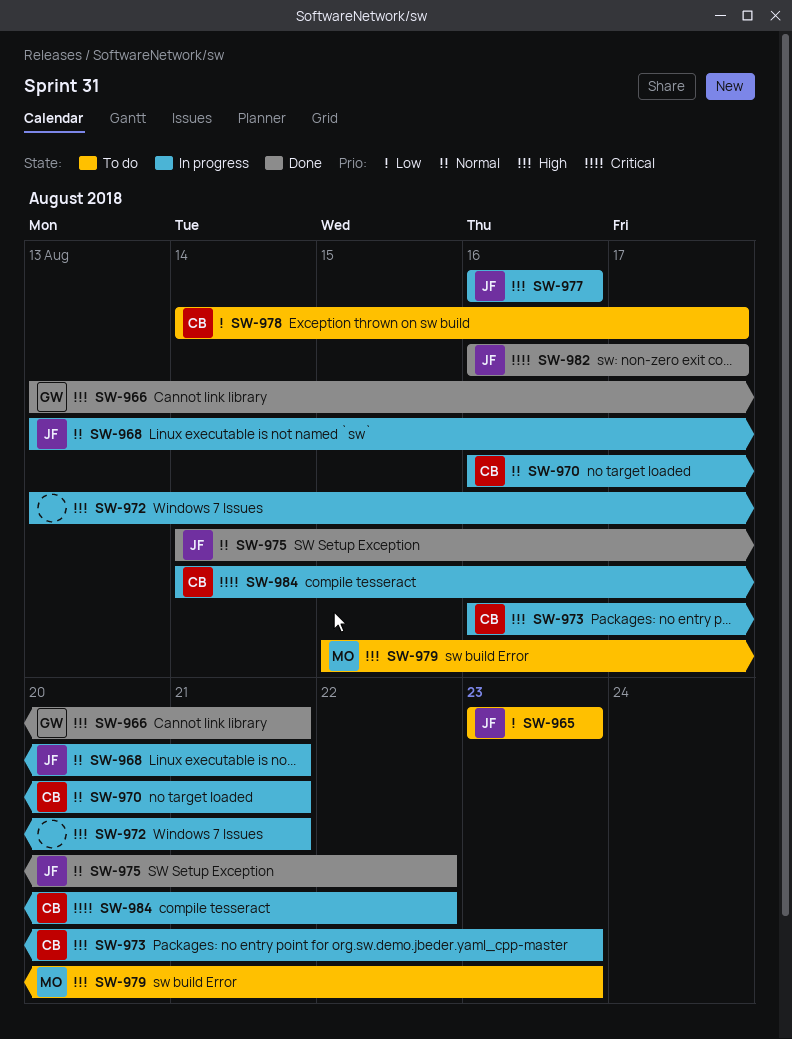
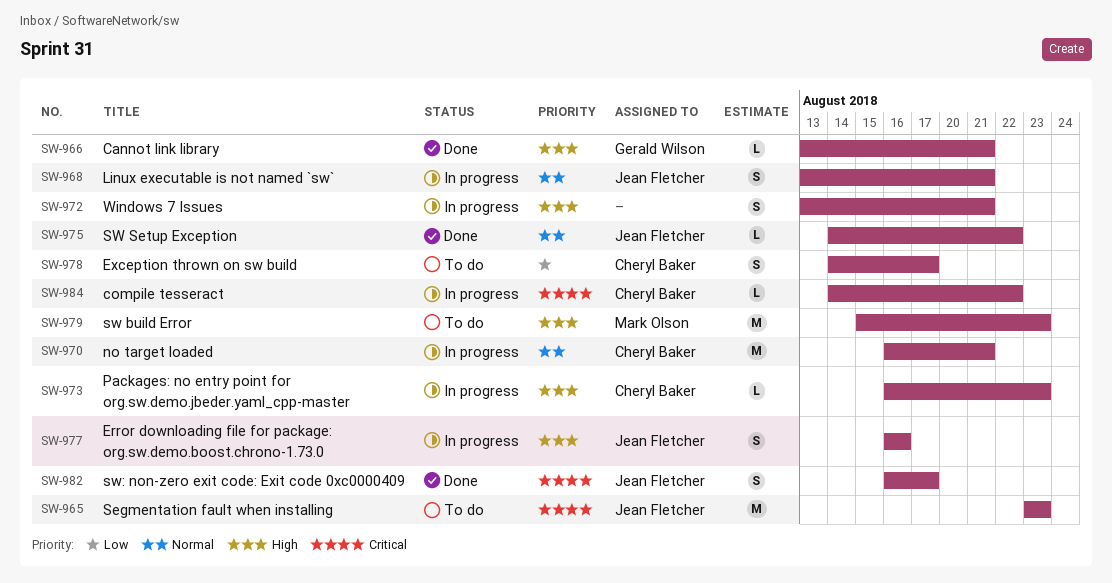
SW-965, priority: Low -> Critical

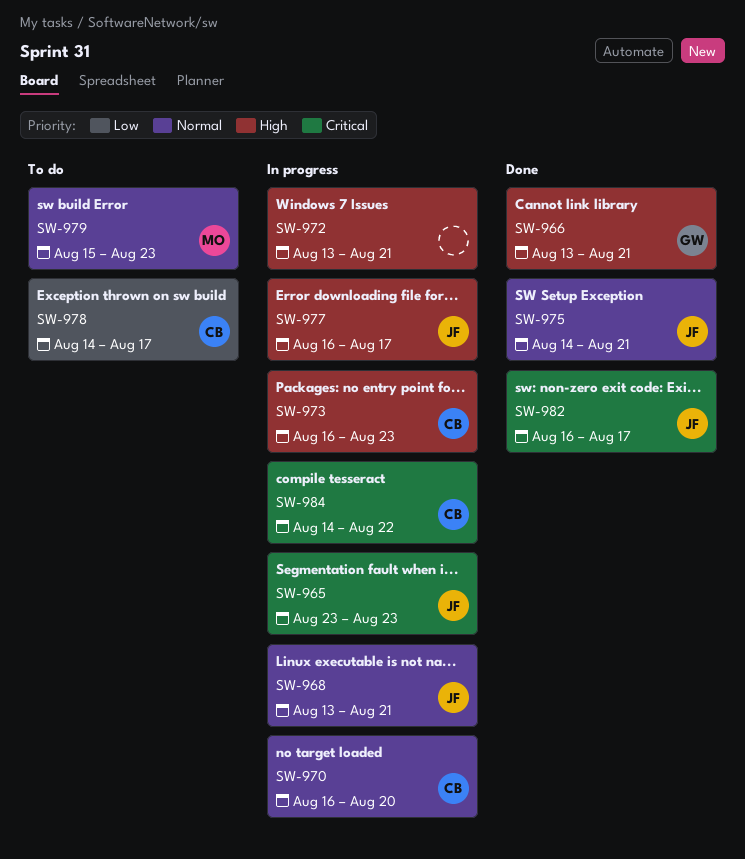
SW-965, status: To do -> In progress
SW-970, due: Aug 21 -> Aug 20
SW-975, due: Aug 22 -> Aug 21
SW-977, due: Aug 16 -> Aug 17
SW-979, priority: High -> Normal

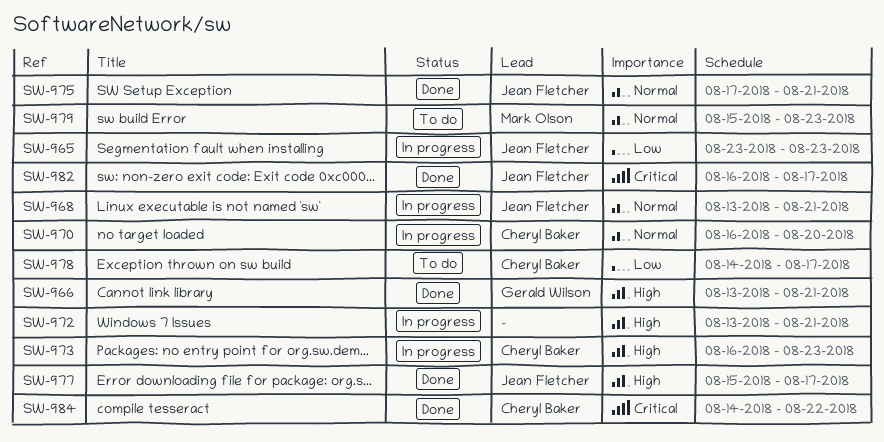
SW-965, priority: Critical -> Low
SW-975, start: Aug 14 -> Aug 17
SW-977, status: In progress -> Done
SW-977, start: Aug 16 -> Aug 15
SW-984, status: In progress -> Done

